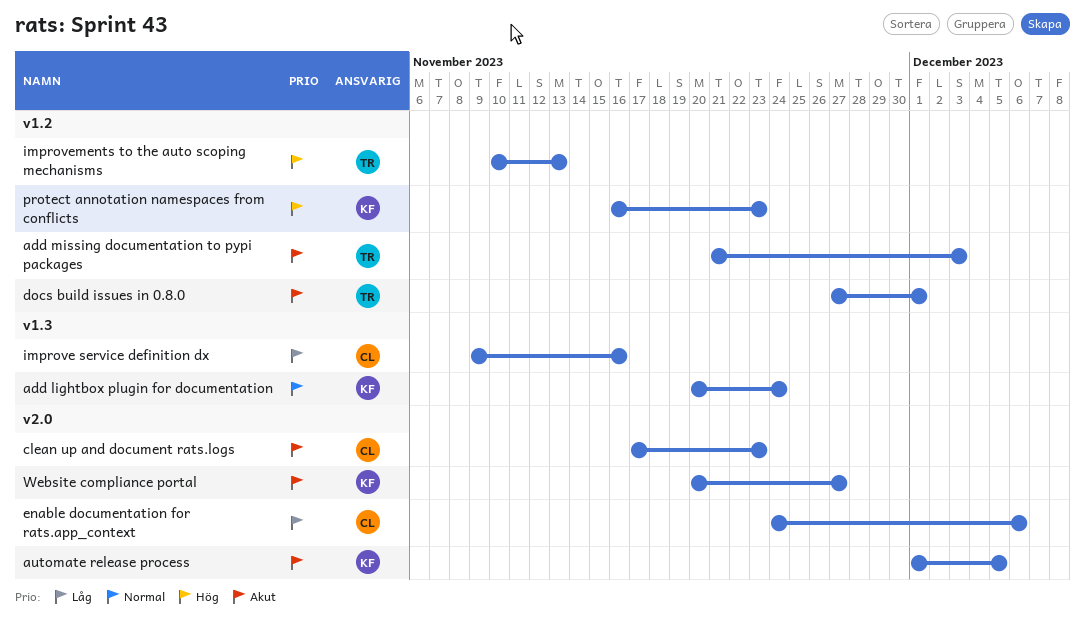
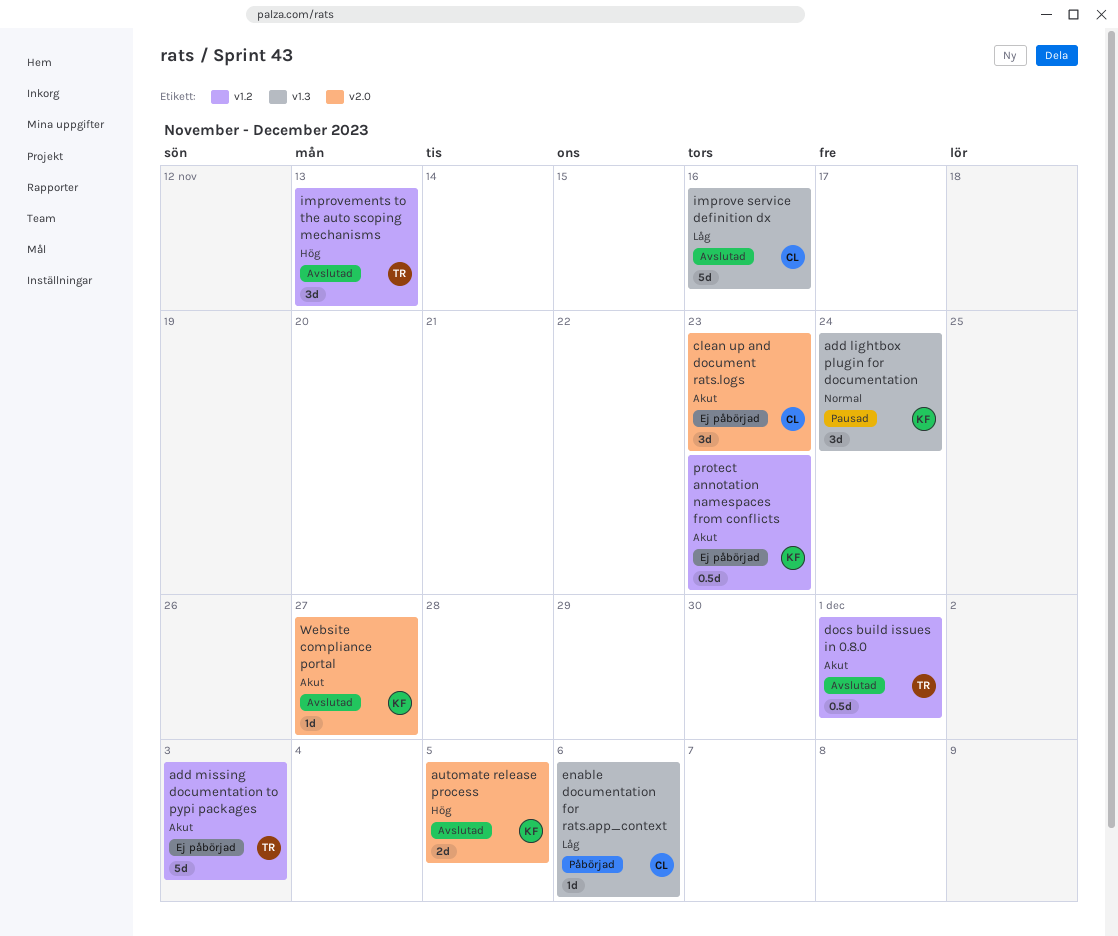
automate release process, priority: Akut -> Hög
enable documentation for rats.app_context, label: v2.0 -> v1.3
protect annotation namespaces from conflicts, priority: Hög -> Akut

